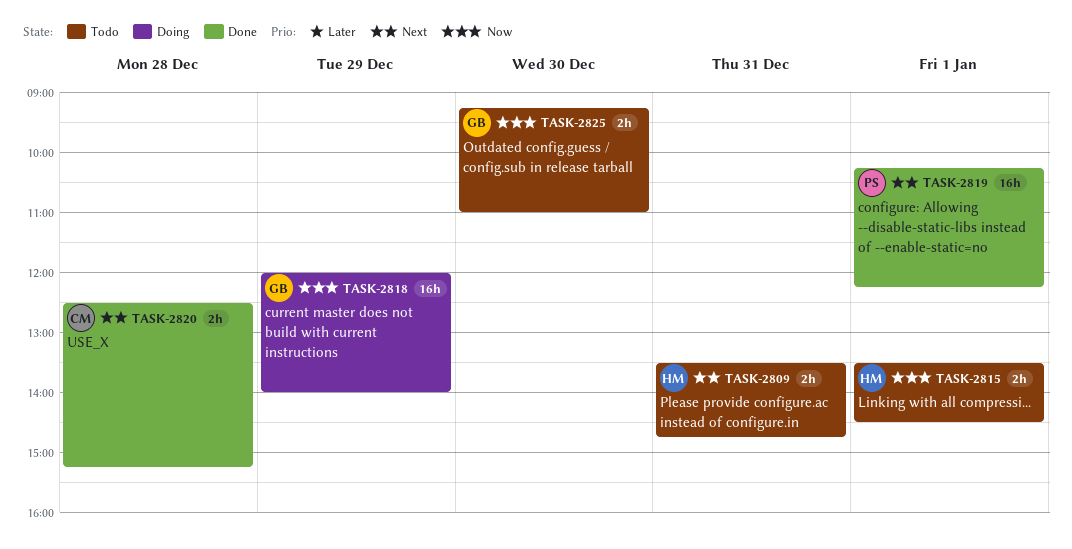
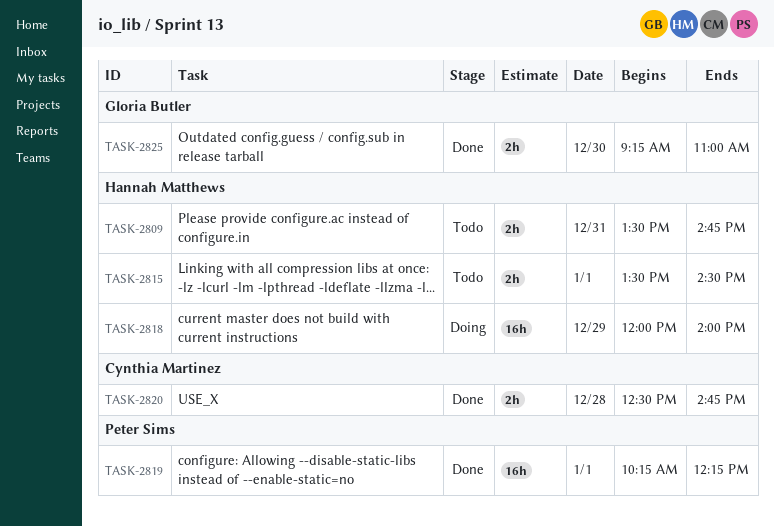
TASK-2818, owner: Gloria Butler -> Hannah Matthews
TASK-2820, ends: 15:15 -> 14:45
TASK-2825, status: Todo -> Done

